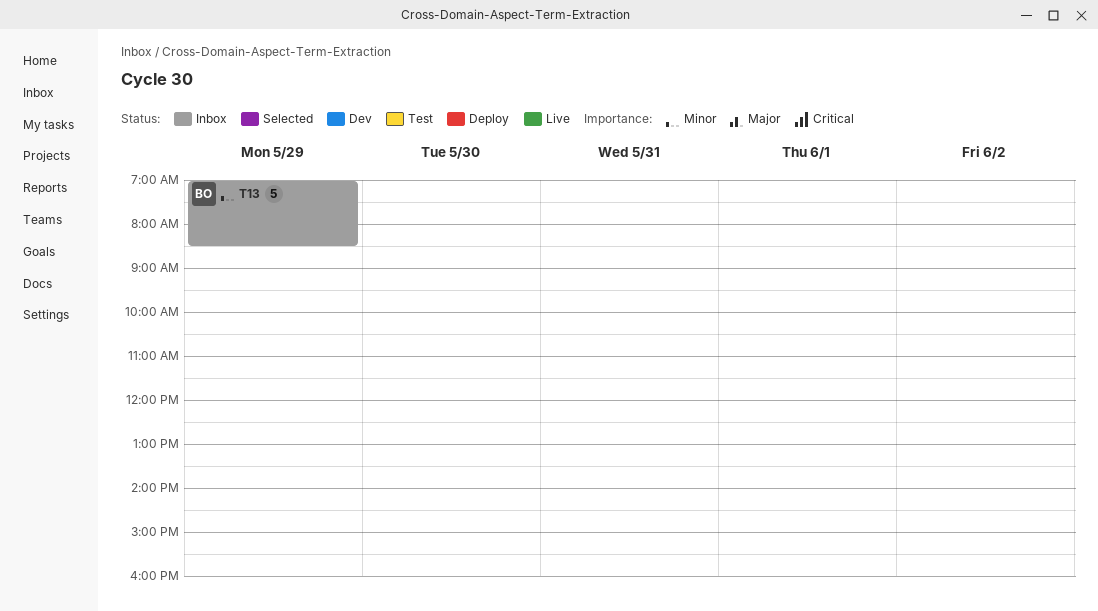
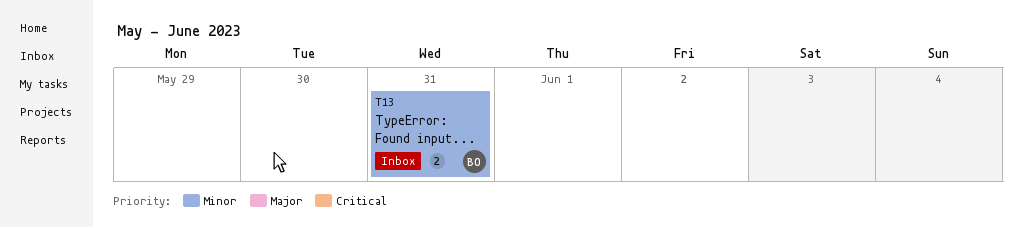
T13, estimate: 5 -> 2
T13, day: May 29 -> May 31

